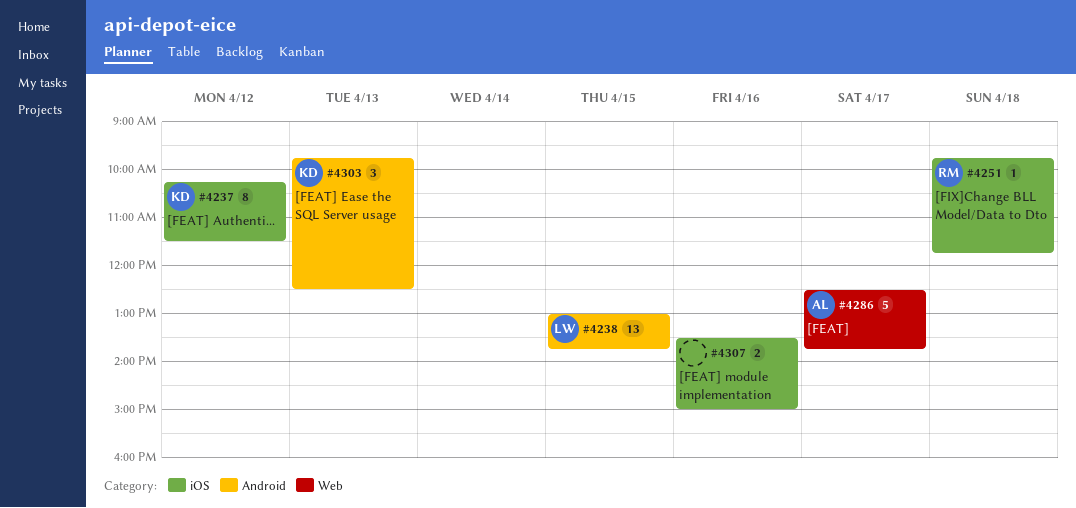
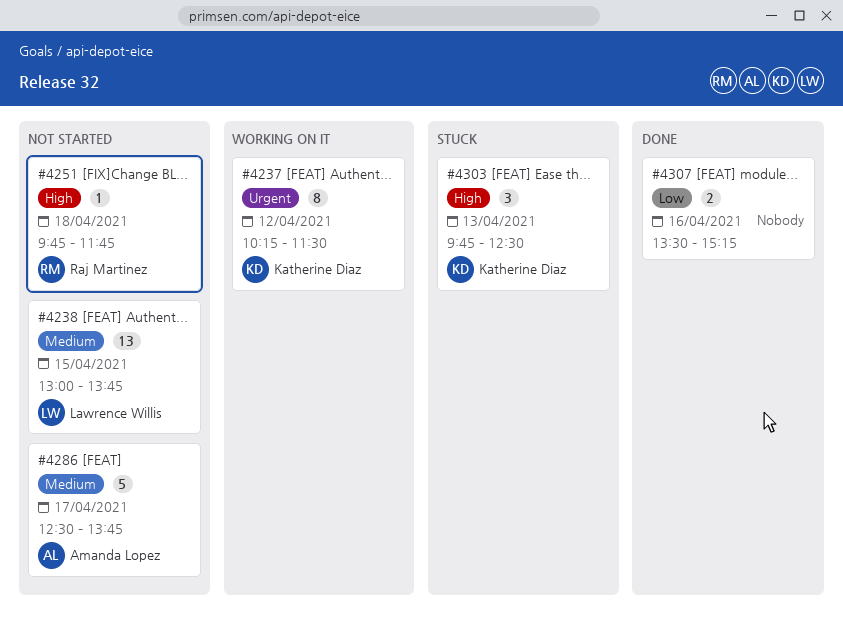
#4307, ends: 15:00 -> 15:15

